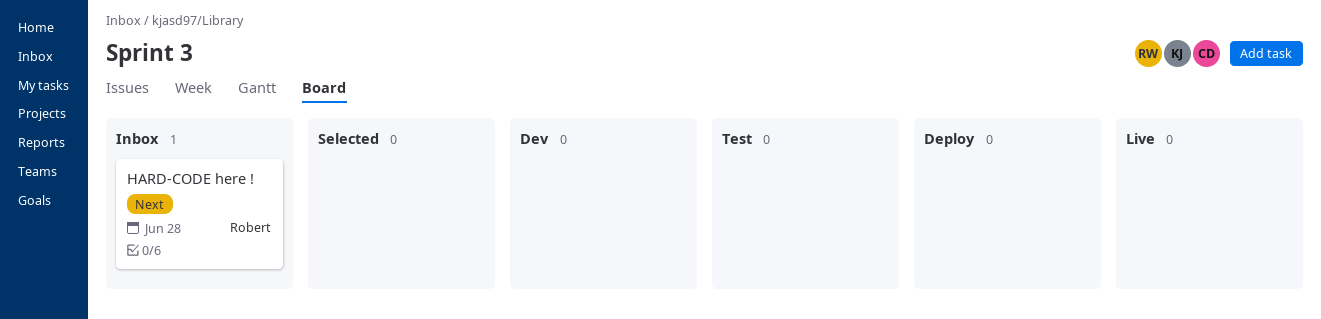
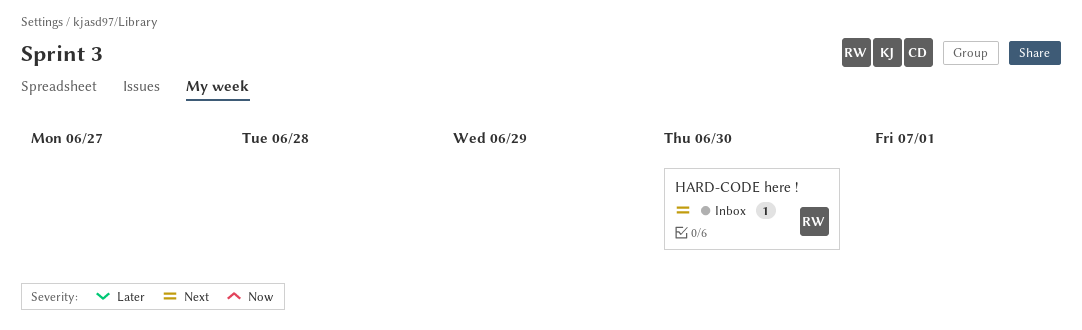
HARD-CODE here !, due: Jun 28 -> Jun 30

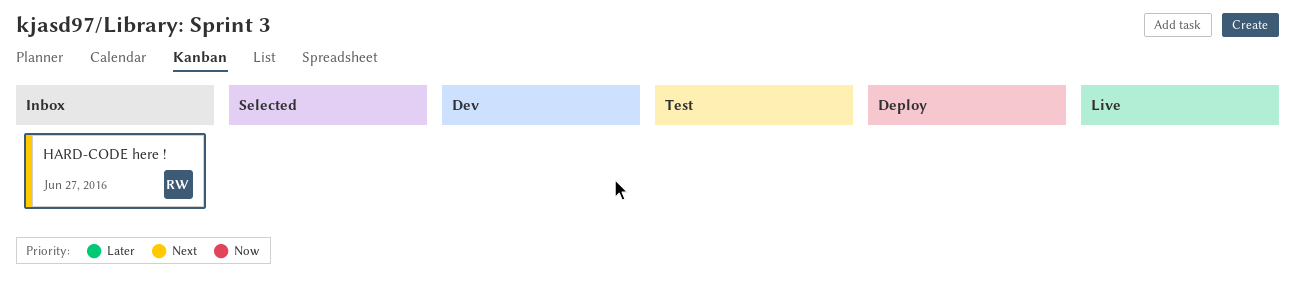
HARD-CODE here !, due: Jun 30 -> Jun 27

